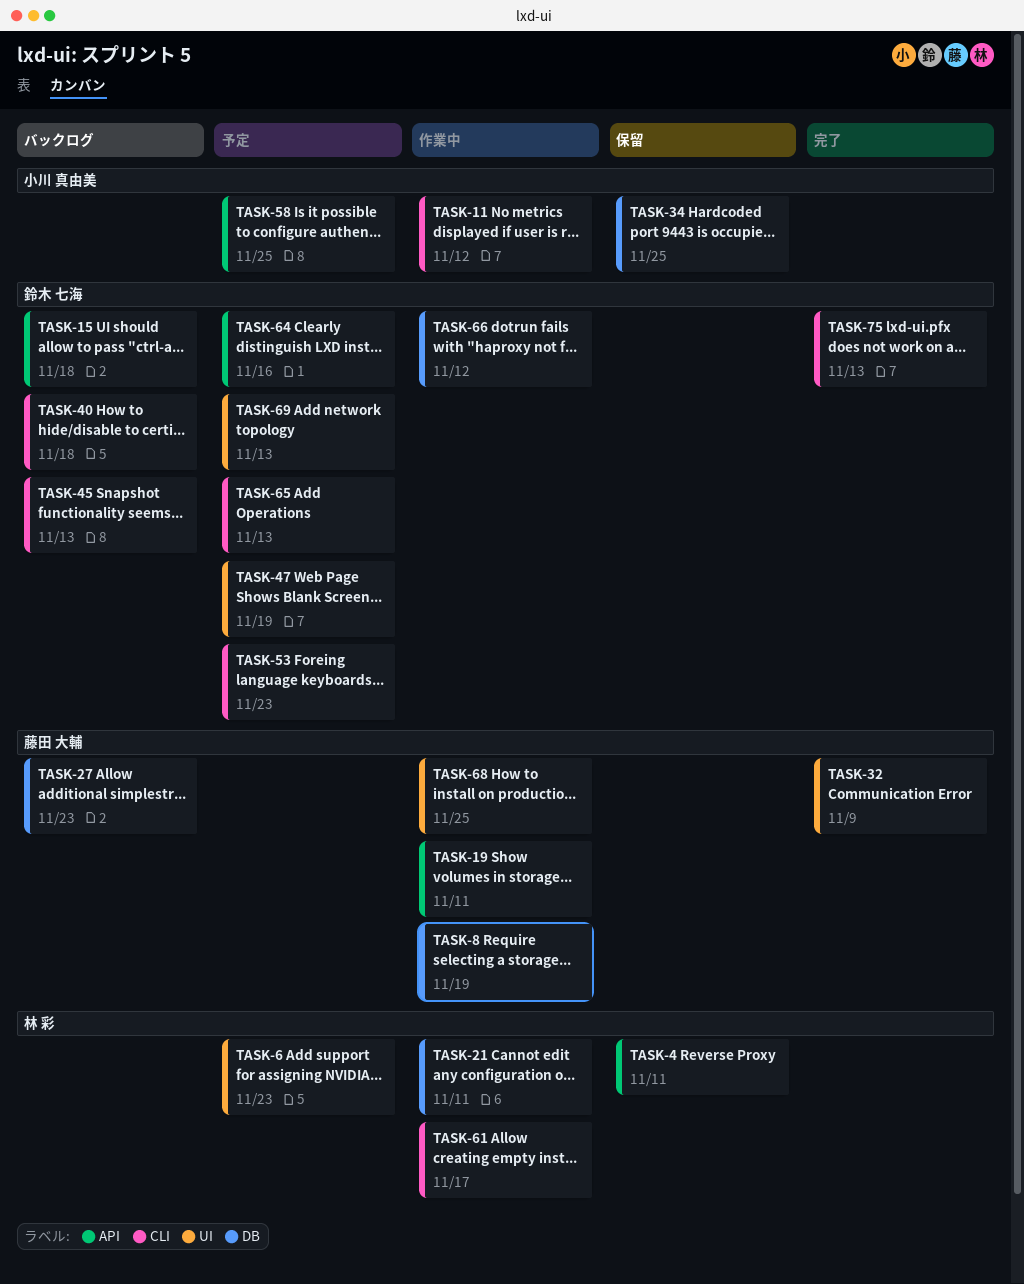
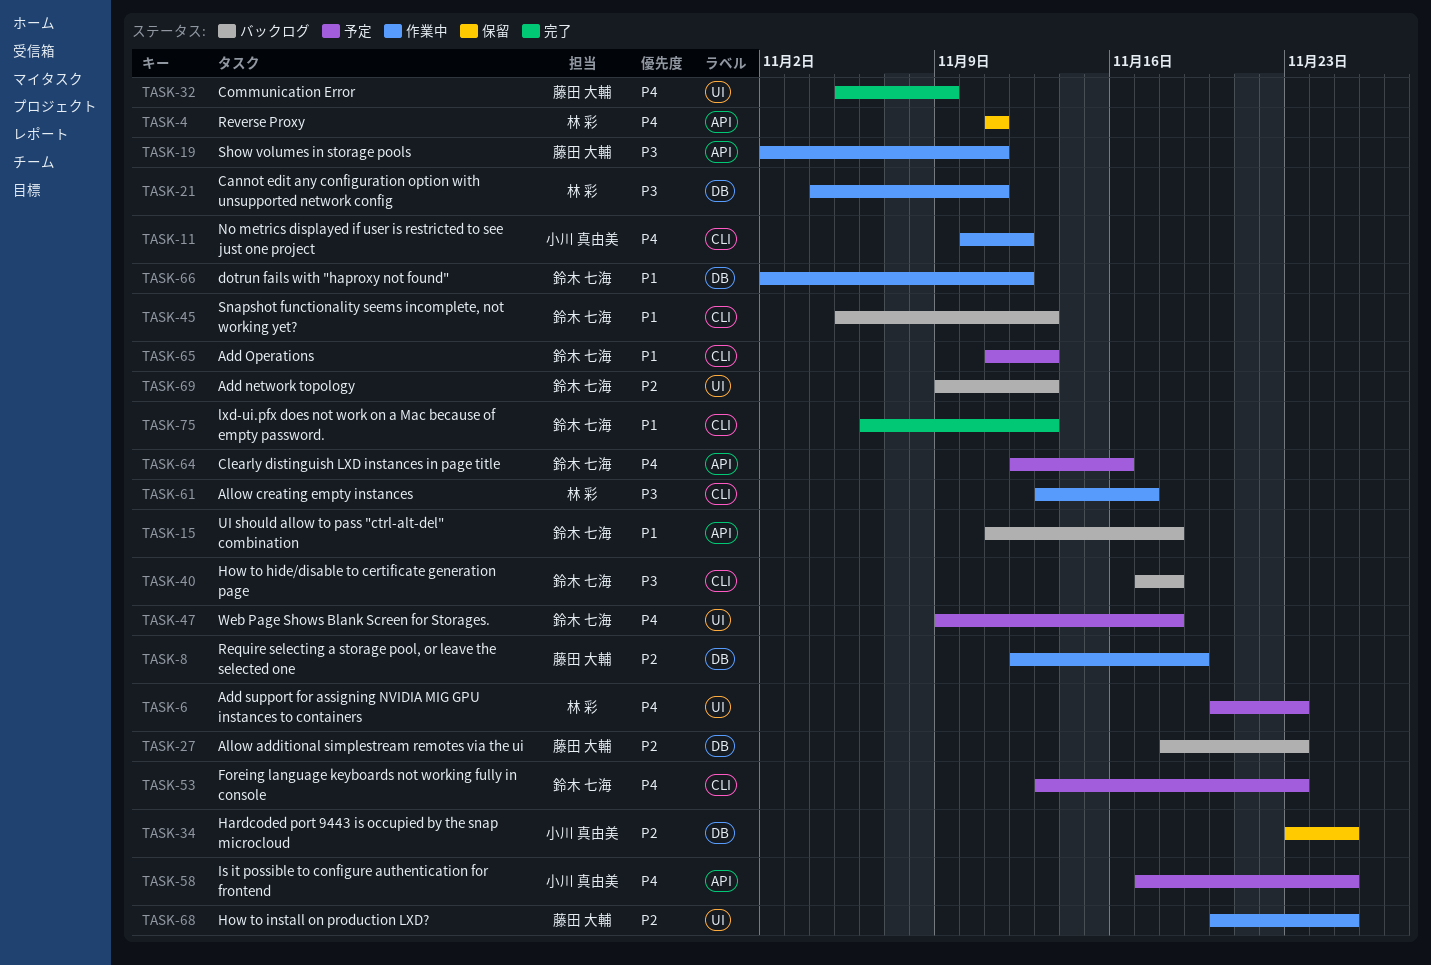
TASK-47, due: Nov 19 -> Nov 18
TASK-69, status: 予定 -> バックログ

